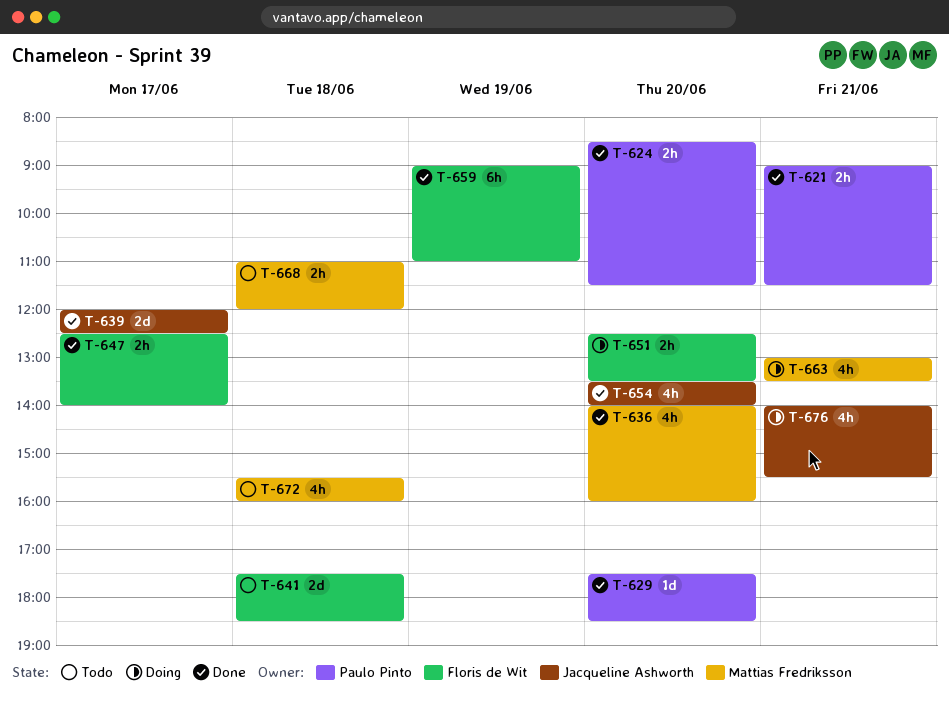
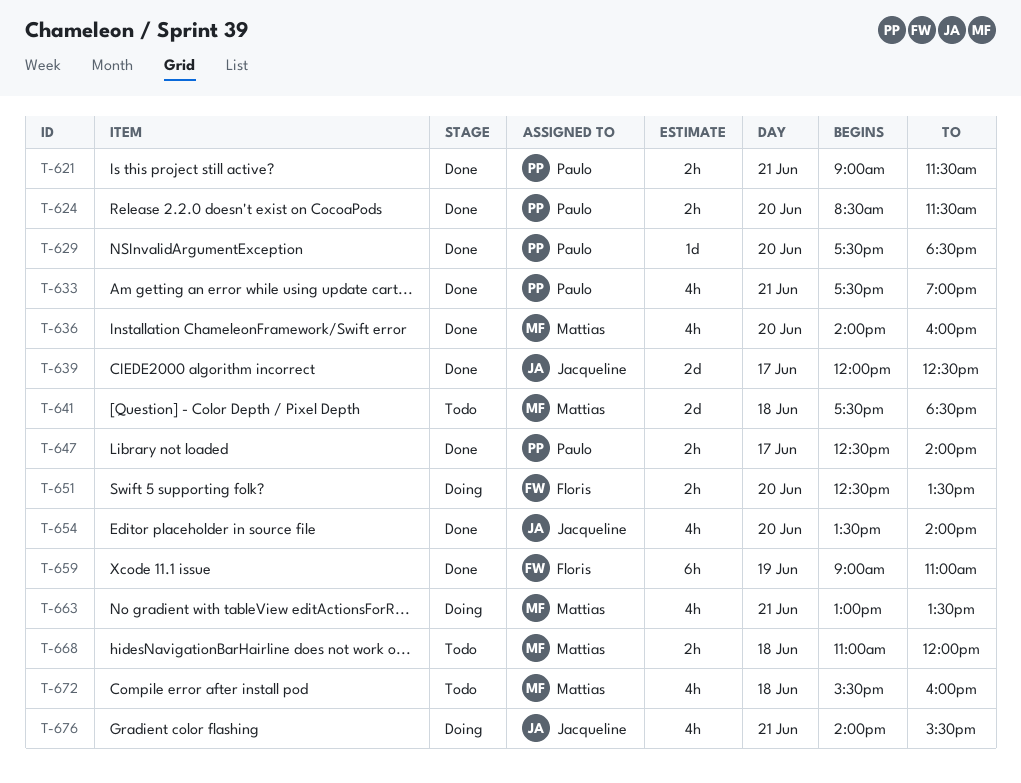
T-633: none -> present
T-641, owner: Floris de Wit -> Mattias Fredriksson
T-647, owner: Floris de Wit -> Paulo Pinto

